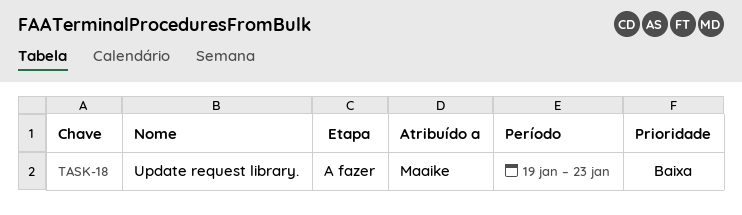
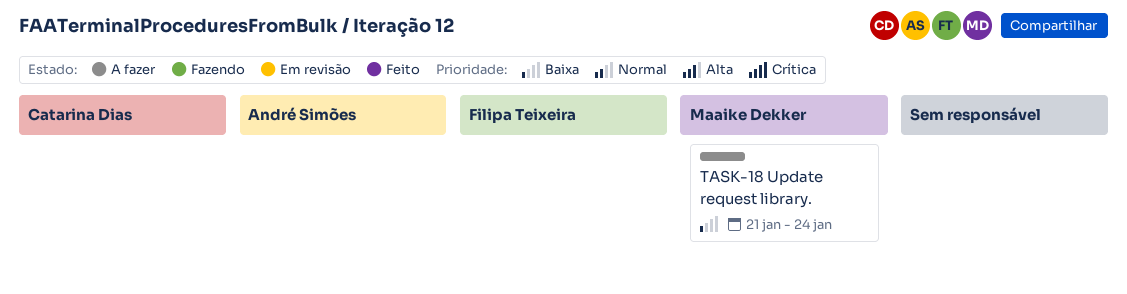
TASK-18, start: Jan 19 -> Jan 21
TASK-18, due: Jan 23 -> Jan 24

